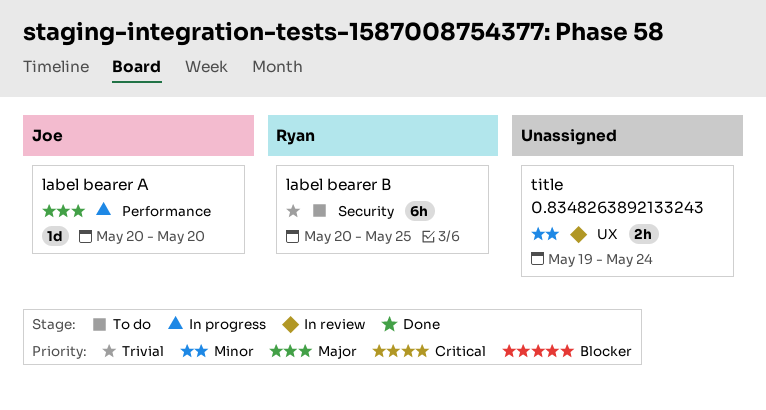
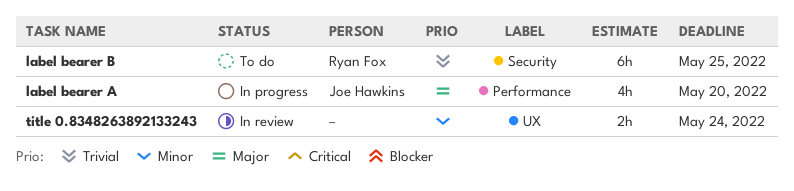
label bearer A, estimate: 1d -> 4h

